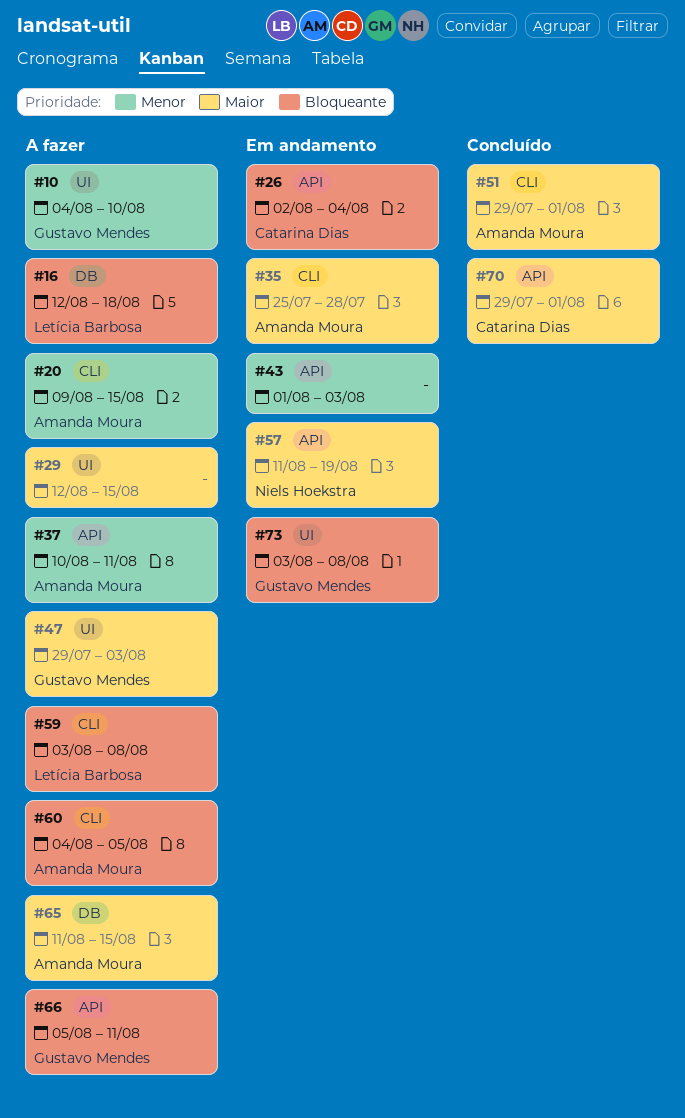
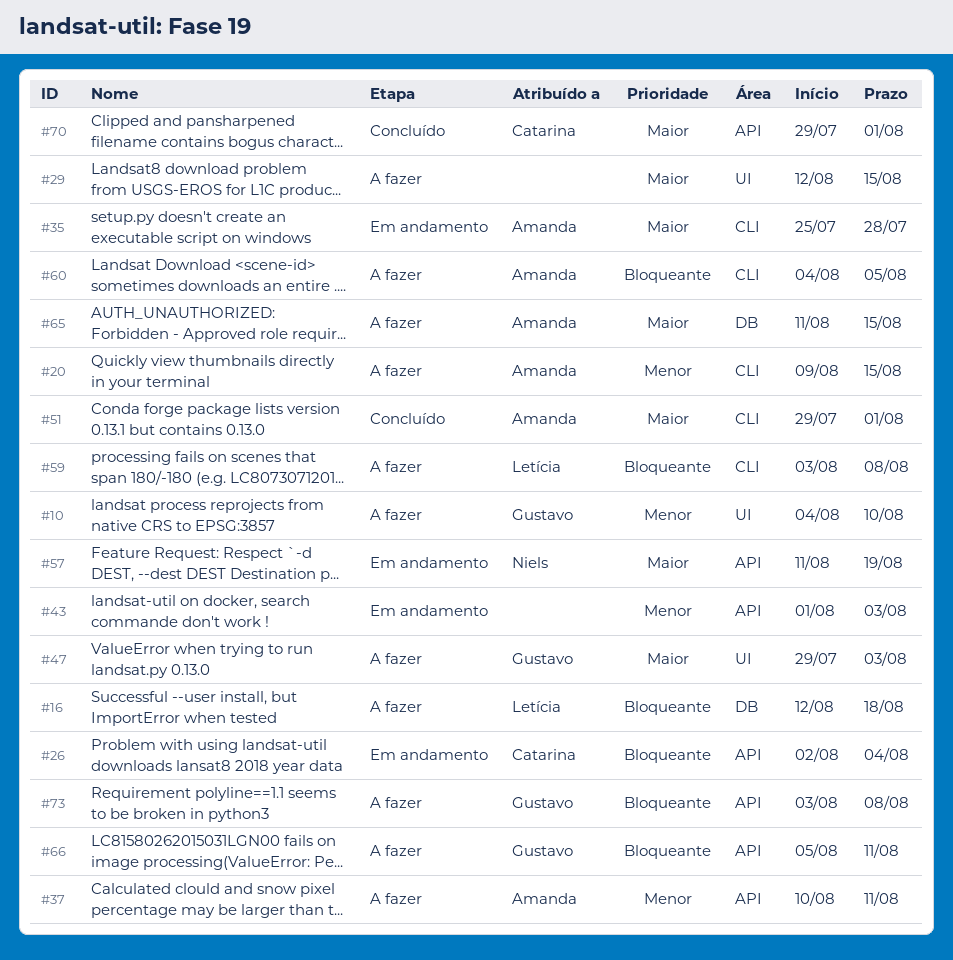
#73, status: Em andamento -> A fazer
#73, label: UI -> API

